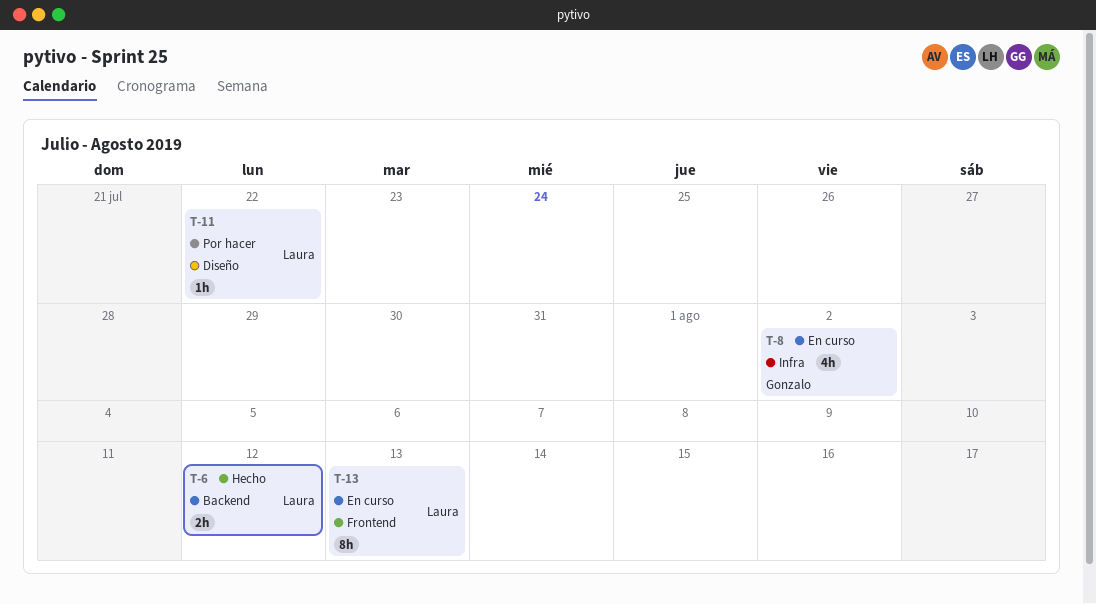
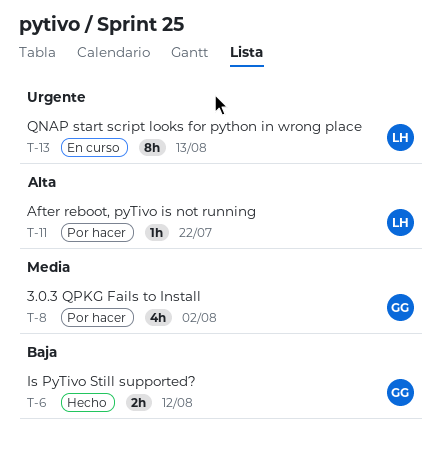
T-6, owner: Laura -> Gonzalo
T-8, status: En curso -> Por hacer

